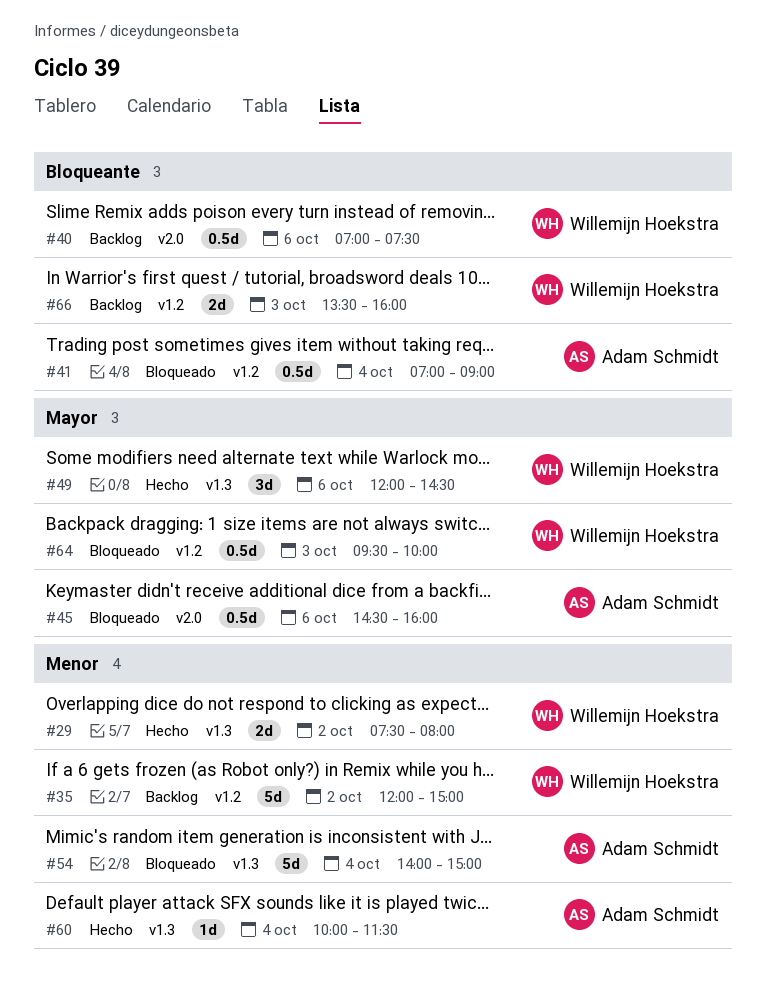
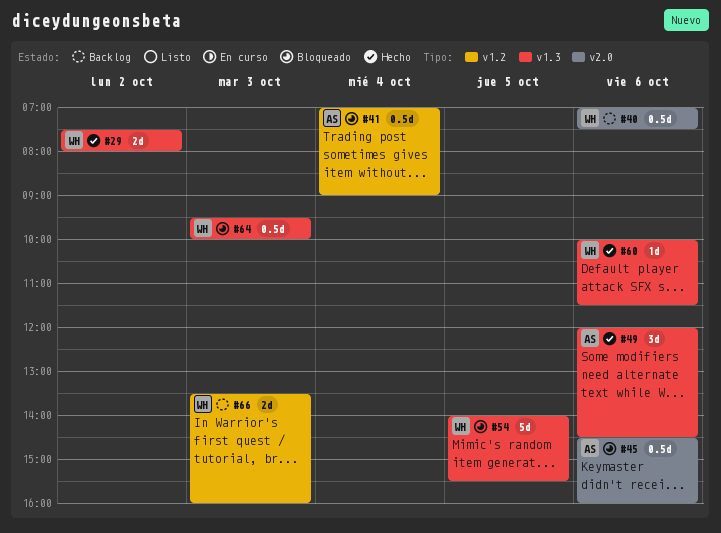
#35: present -> none
#49, owner: Willemijn Hoekstra -> Adam Schmidt
#54, owner: Adam Schmidt -> Willemijn Hoekstra
#54, day: Oct 4 -> Oct 5
#54, ends: 15:00 -> 15:30
#60, owner: Adam Schmidt -> Willemijn Hoekstra
#60, day: Oct 4 -> Oct 6
#64, label: v1.2 -> v1.3

